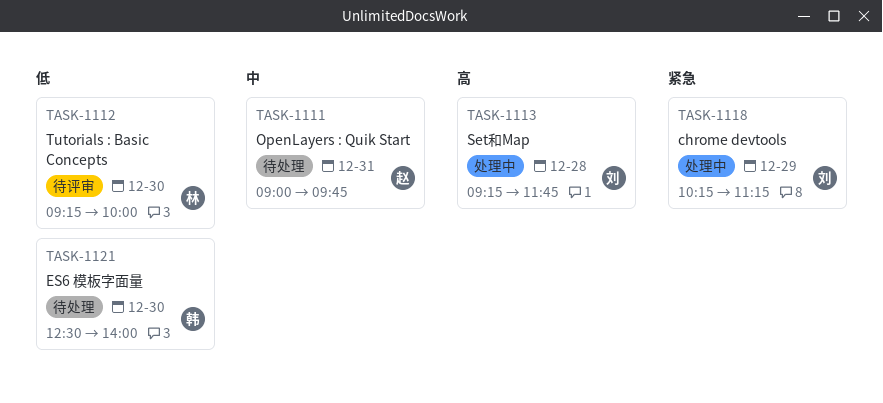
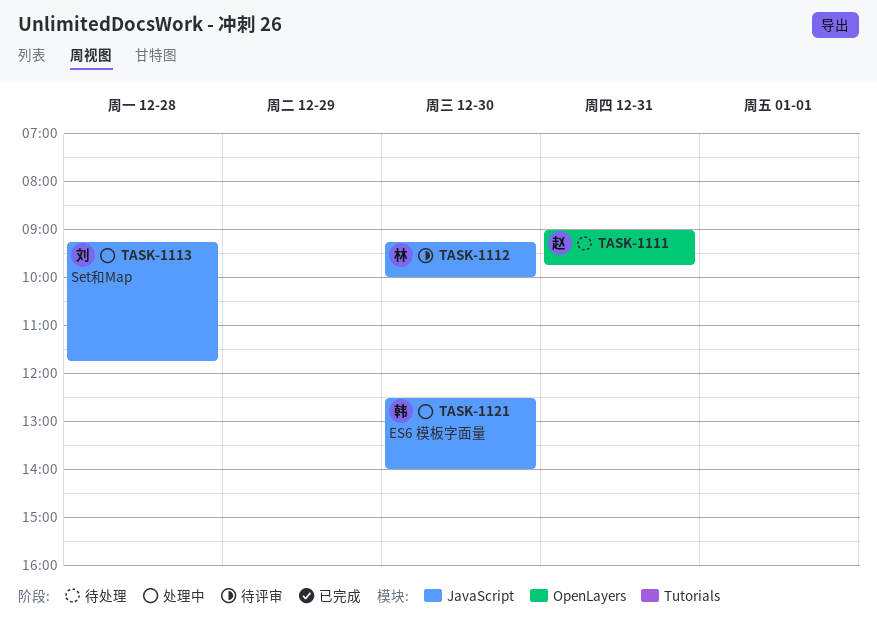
TASK-1118: present -> none
TASK-1121, status: 待处理 -> 处理中

